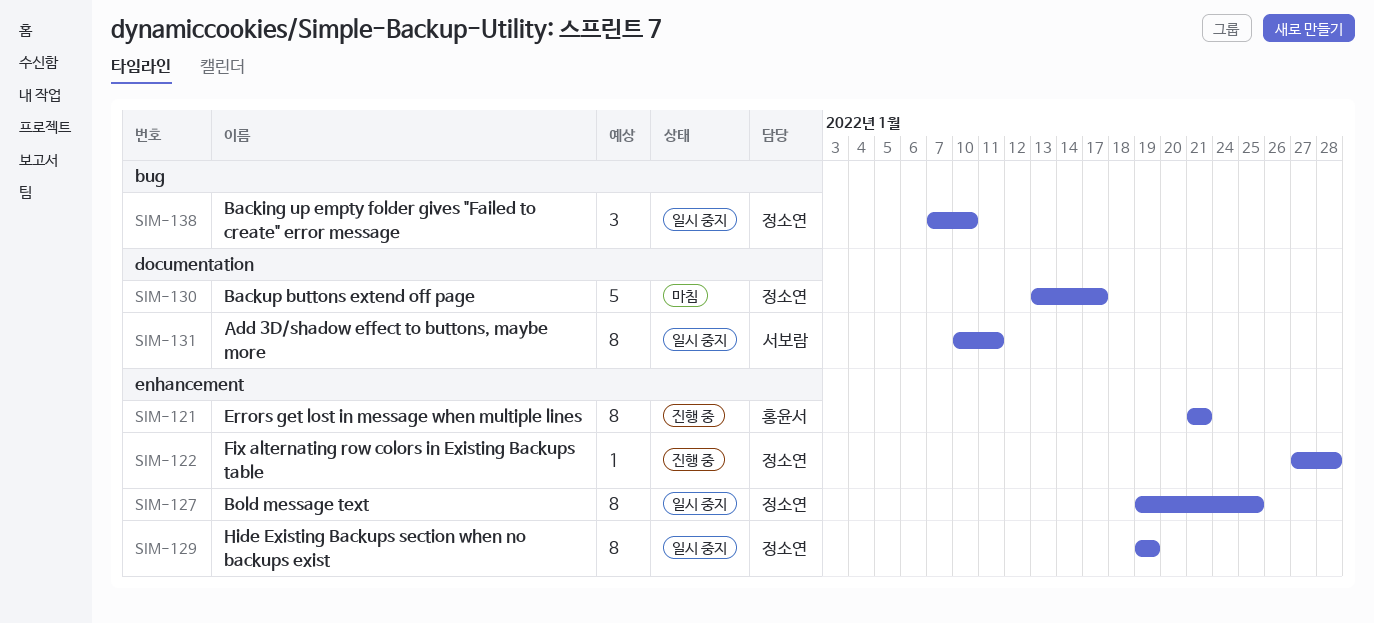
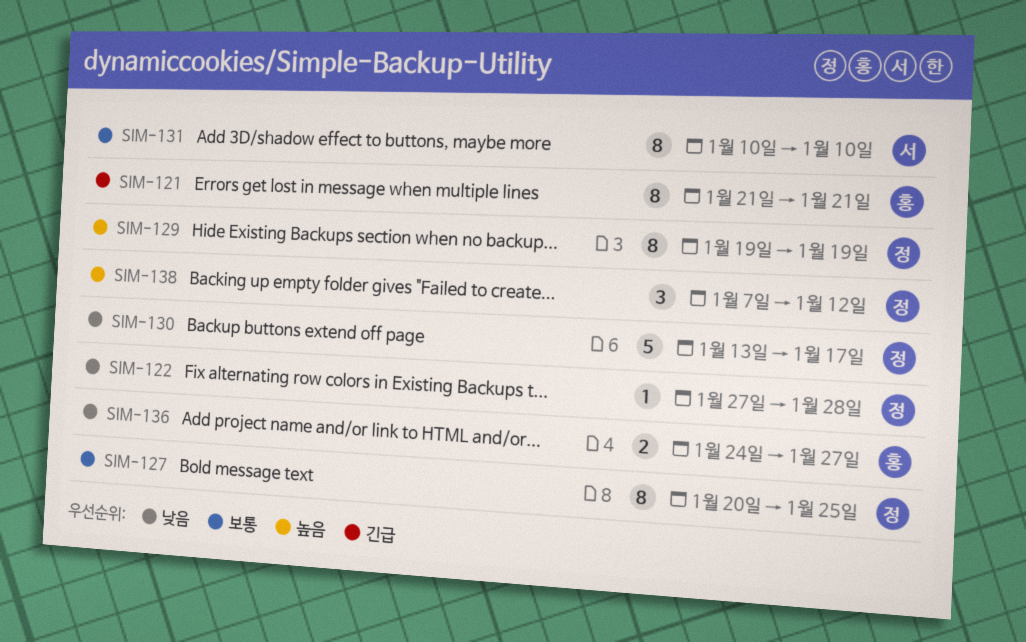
SIM-127, start: Jan 19 -> Jan 20
SIM-131, due: Jan 11 -> Jan 10
SIM-136: none -> present
SIM-138, due: Jan 10 -> Jan 12

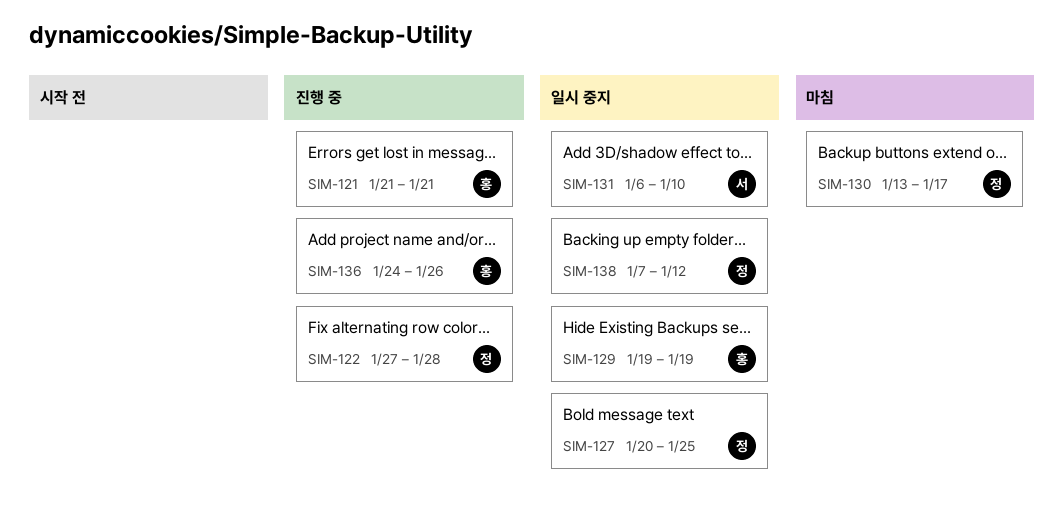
SIM-129, owner: 정 -> 홍
SIM-131, start: Jan 10 -> Jan 6
SIM-136, due: Jan 27 -> Jan 26

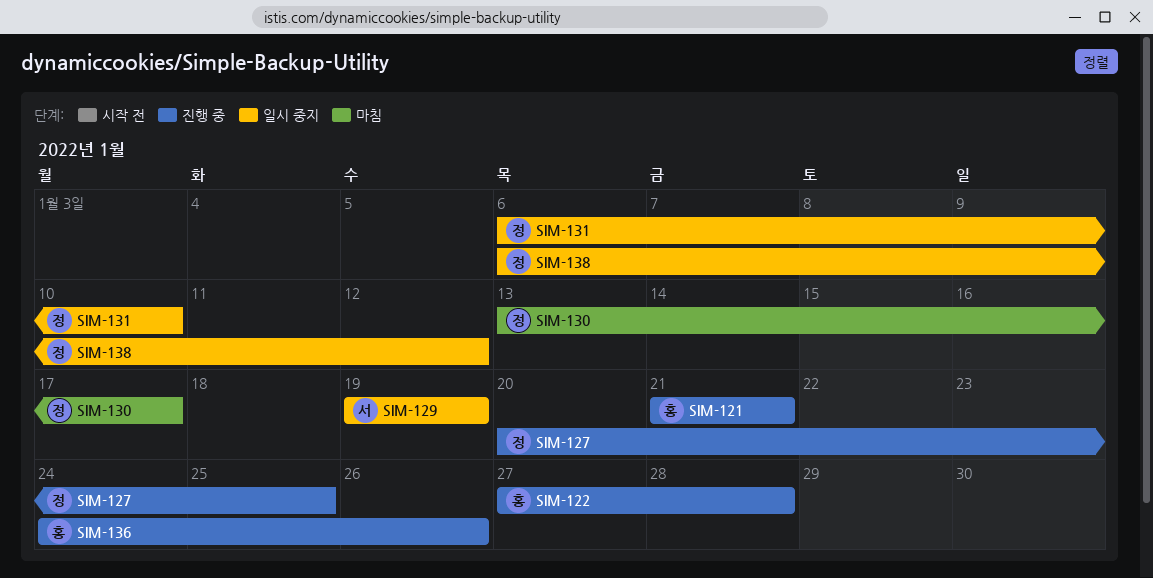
SIM-122, owner: 정 -> 홍
SIM-127, status: 일시 중지 -> 진행 중
SIM-129, owner: 홍 -> 서
SIM-131, owner: 서 -> 정
SIM-138, start: Jan 7 -> Jan 6

